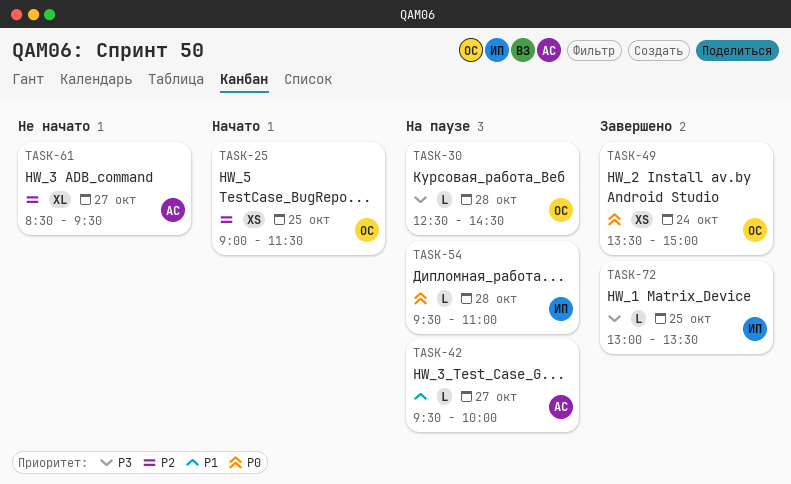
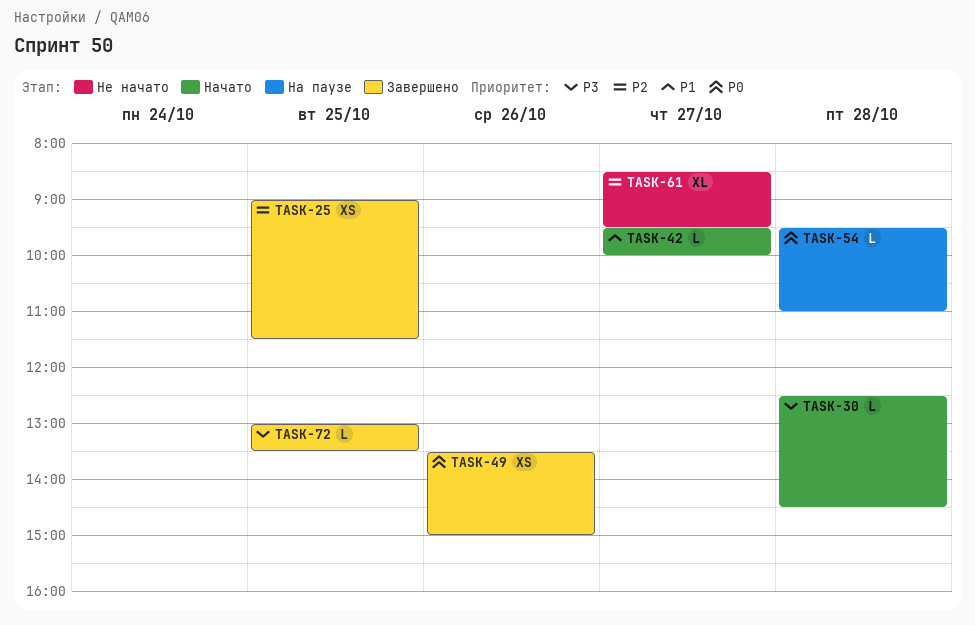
TASK-25, status: Начато -> Завершено
TASK-30, status: На паузе -> Начато
TASK-42, status: На паузе -> Начато
TASK-49, day: Oct 24 -> Oct 26

